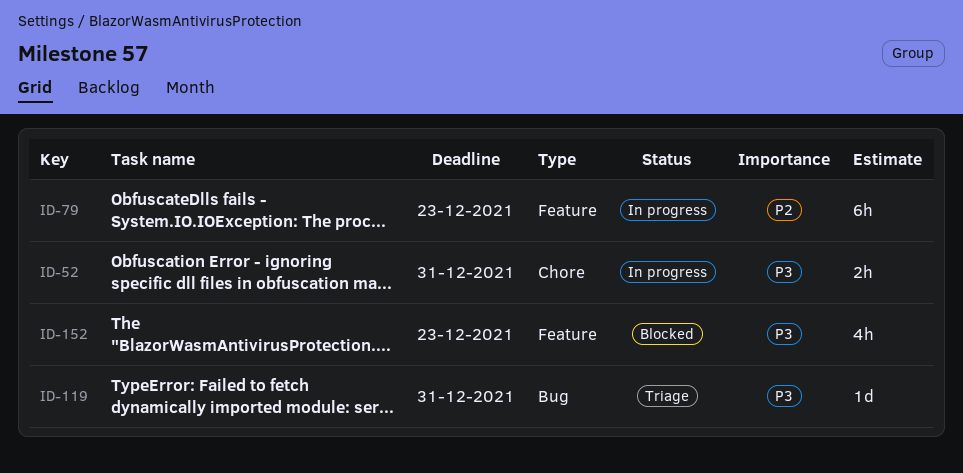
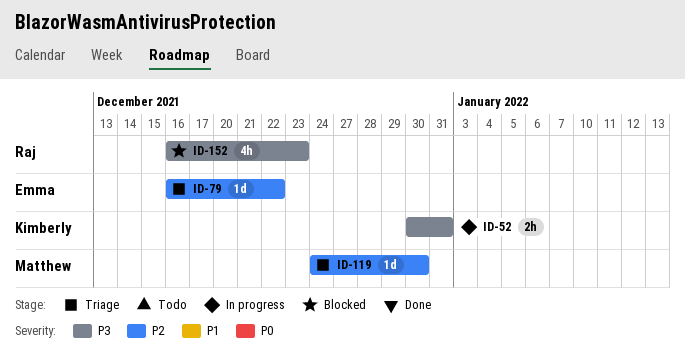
ID-79, status: In progress -> Triage
ID-79, estimate: 6h -> 1d
ID-79, due: Dec 23 -> Dec 22
ID-119, priority: P3 -> P2
ID-119, due: Dec 31 -> Dec 30

